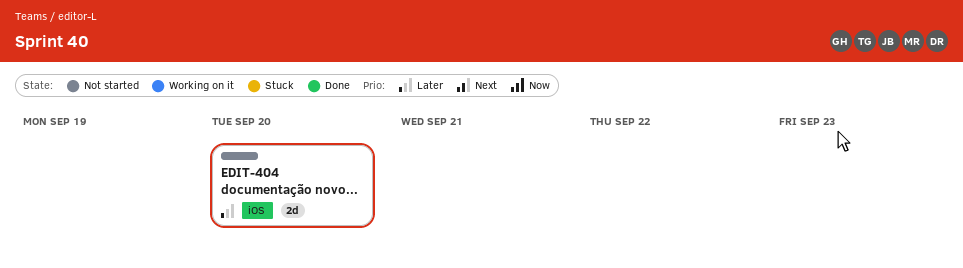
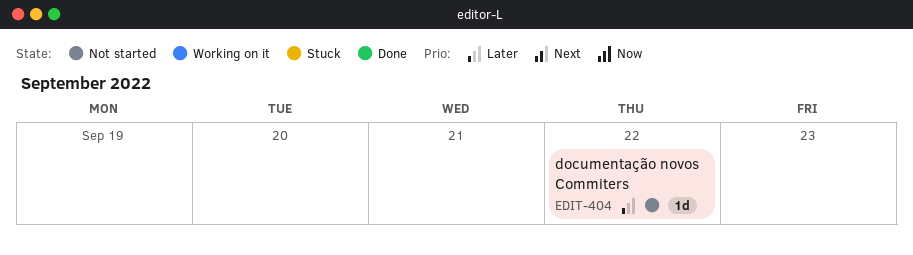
EDIT-404, estimate: 2d -> 1d
EDIT-404, due: Sep 20 -> Sep 22

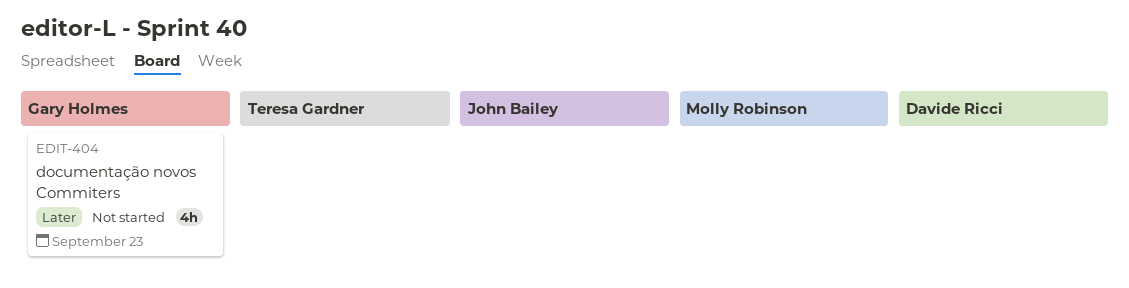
EDIT-404, estimate: 1d -> 4h
EDIT-404, due: Sep 22 -> Sep 23

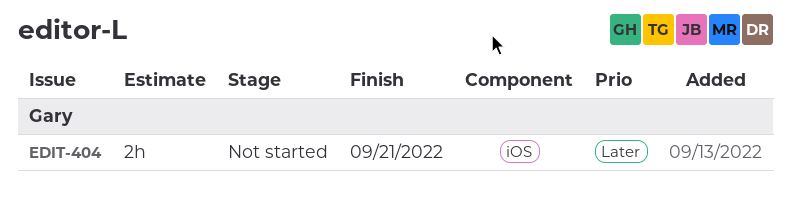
EDIT-404, estimate: 4h -> 2h
EDIT-404, due: Sep 23 -> Sep 21

